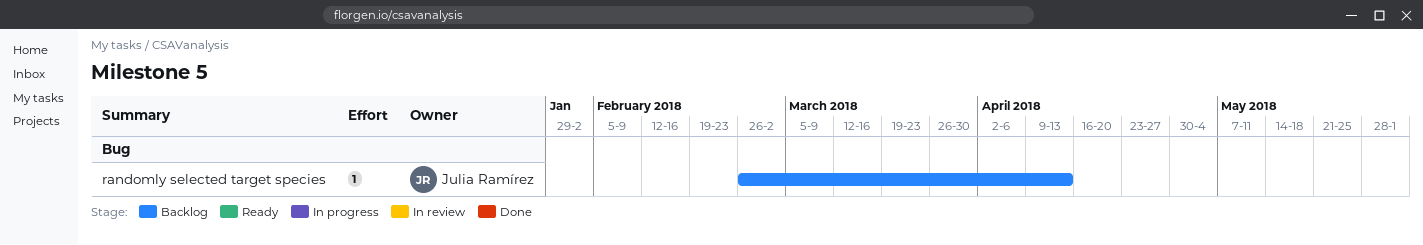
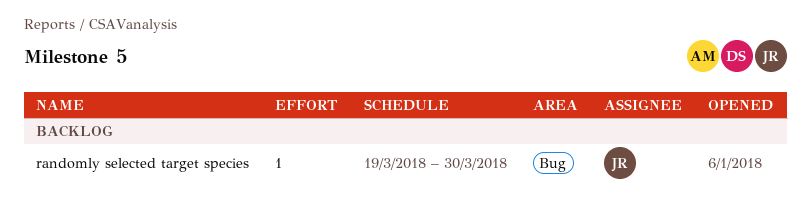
randomly selected target species, start: Feb 26 -> Mar 19
randomly selected target species, due: Apr 13 -> Mar 30

